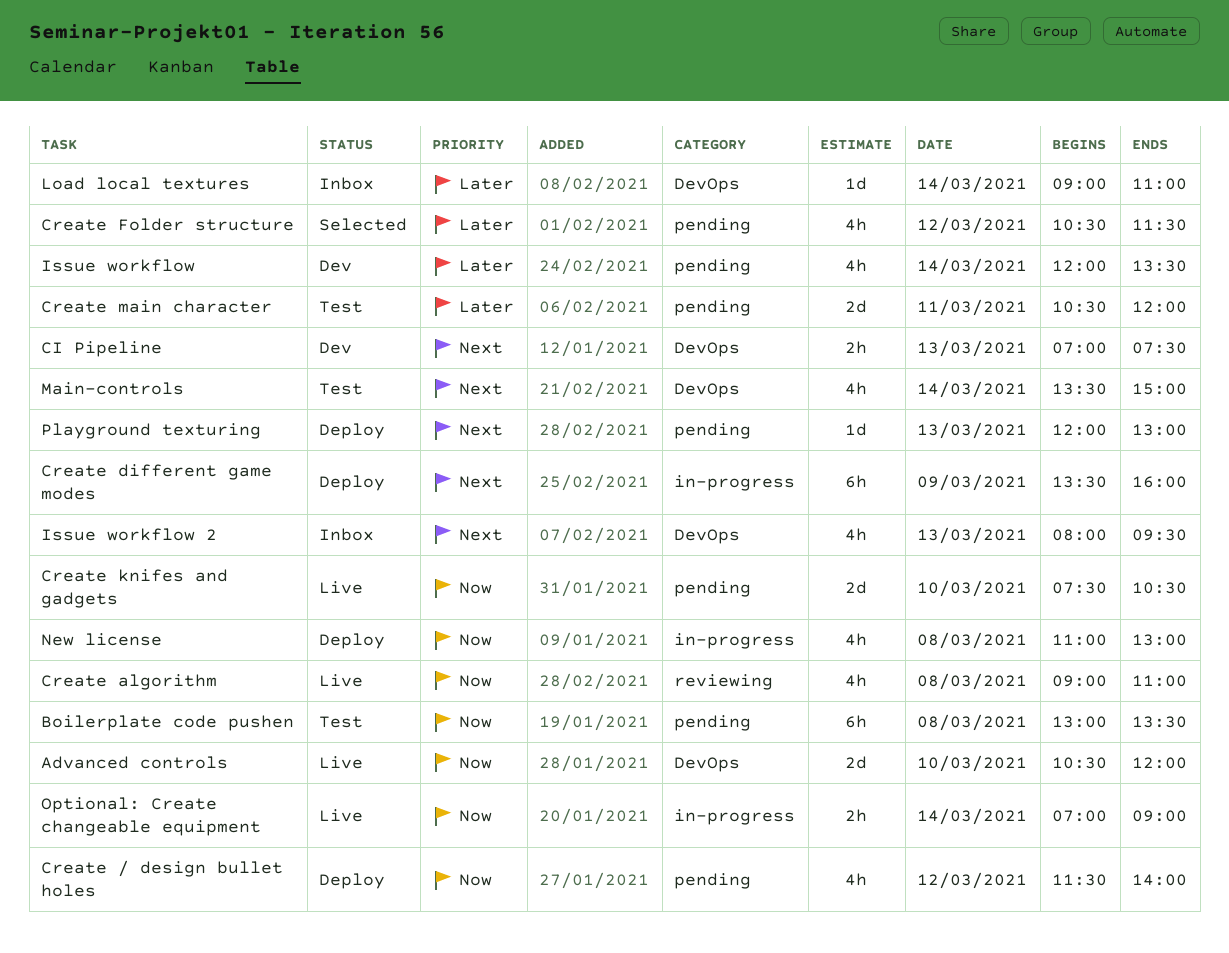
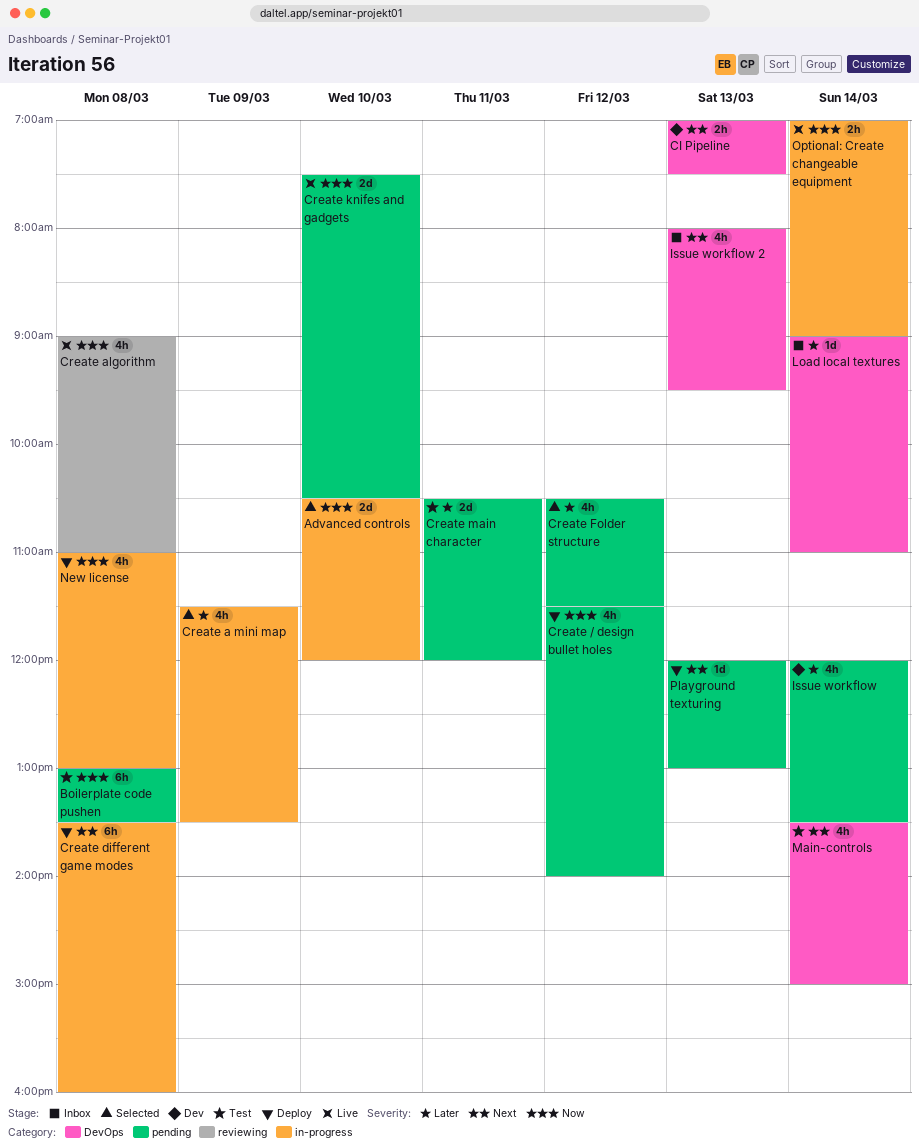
Advanced controls, status: Live -> Selected
Advanced controls, label: DevOps -> in-progress
Create a mini map: none -> present
Create different game modes, day: Mar 9 -> Mar 8

